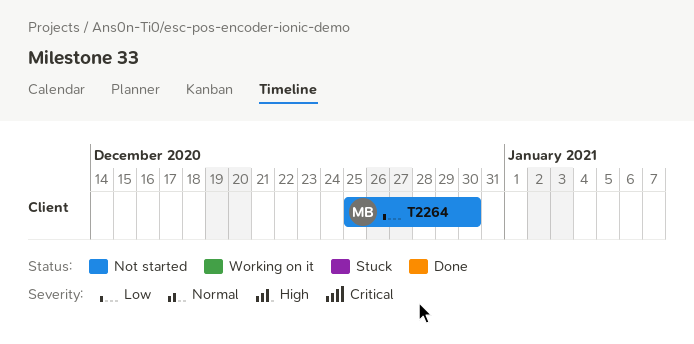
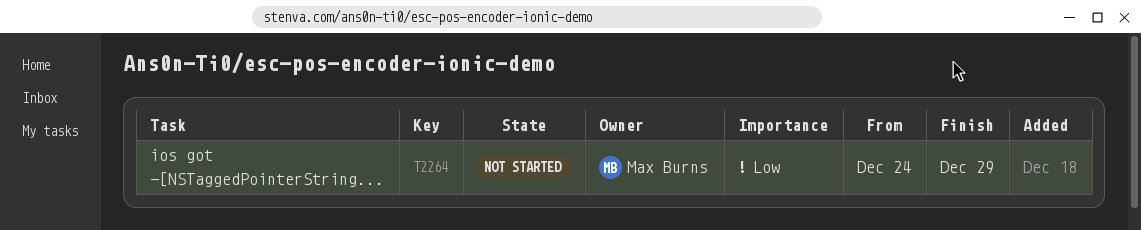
T2264, start: Dec 25 -> Dec 24
T2264, due: Dec 30 -> Dec 29

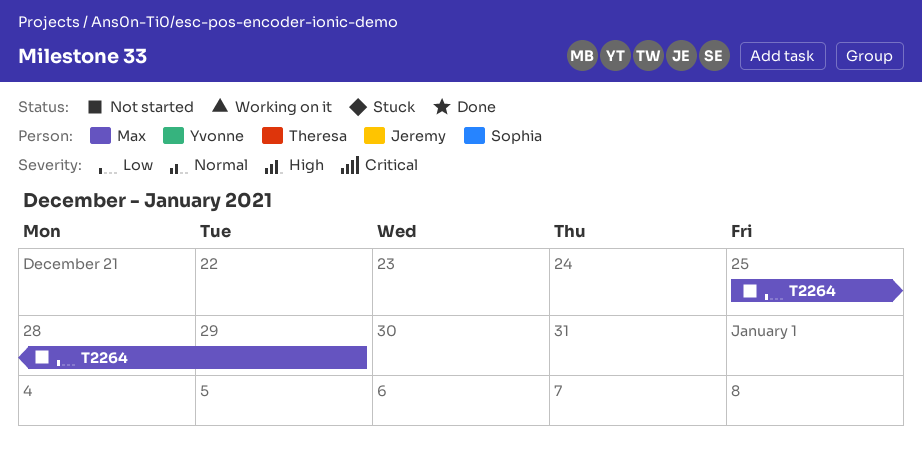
T2264, start: Dec 24 -> Dec 25

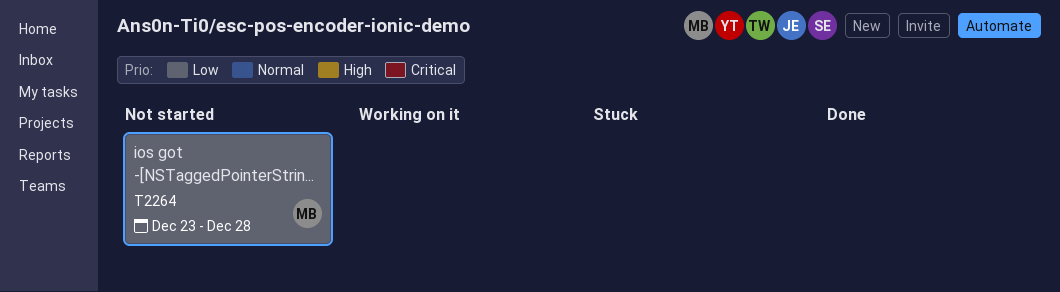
T2264, start: Dec 25 -> Dec 23
T2264, due: Dec 29 -> Dec 28

